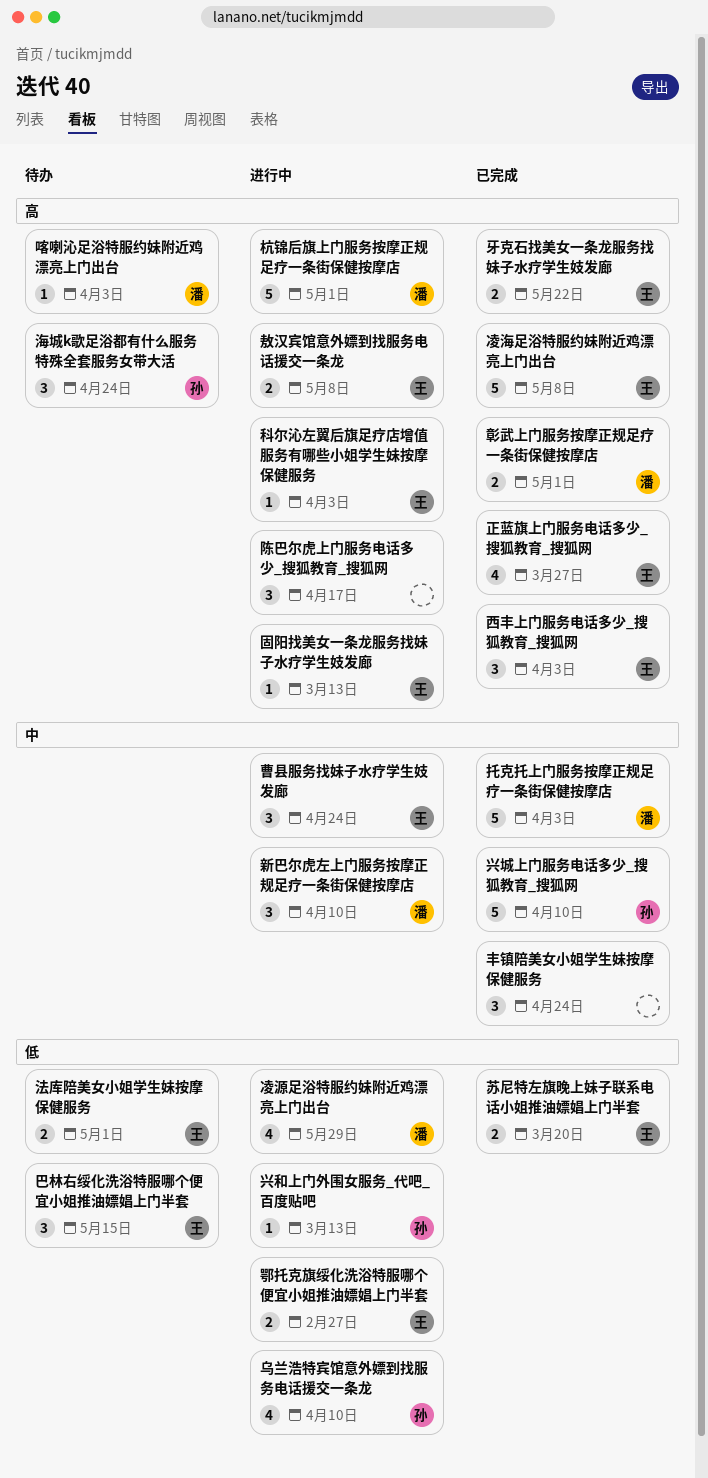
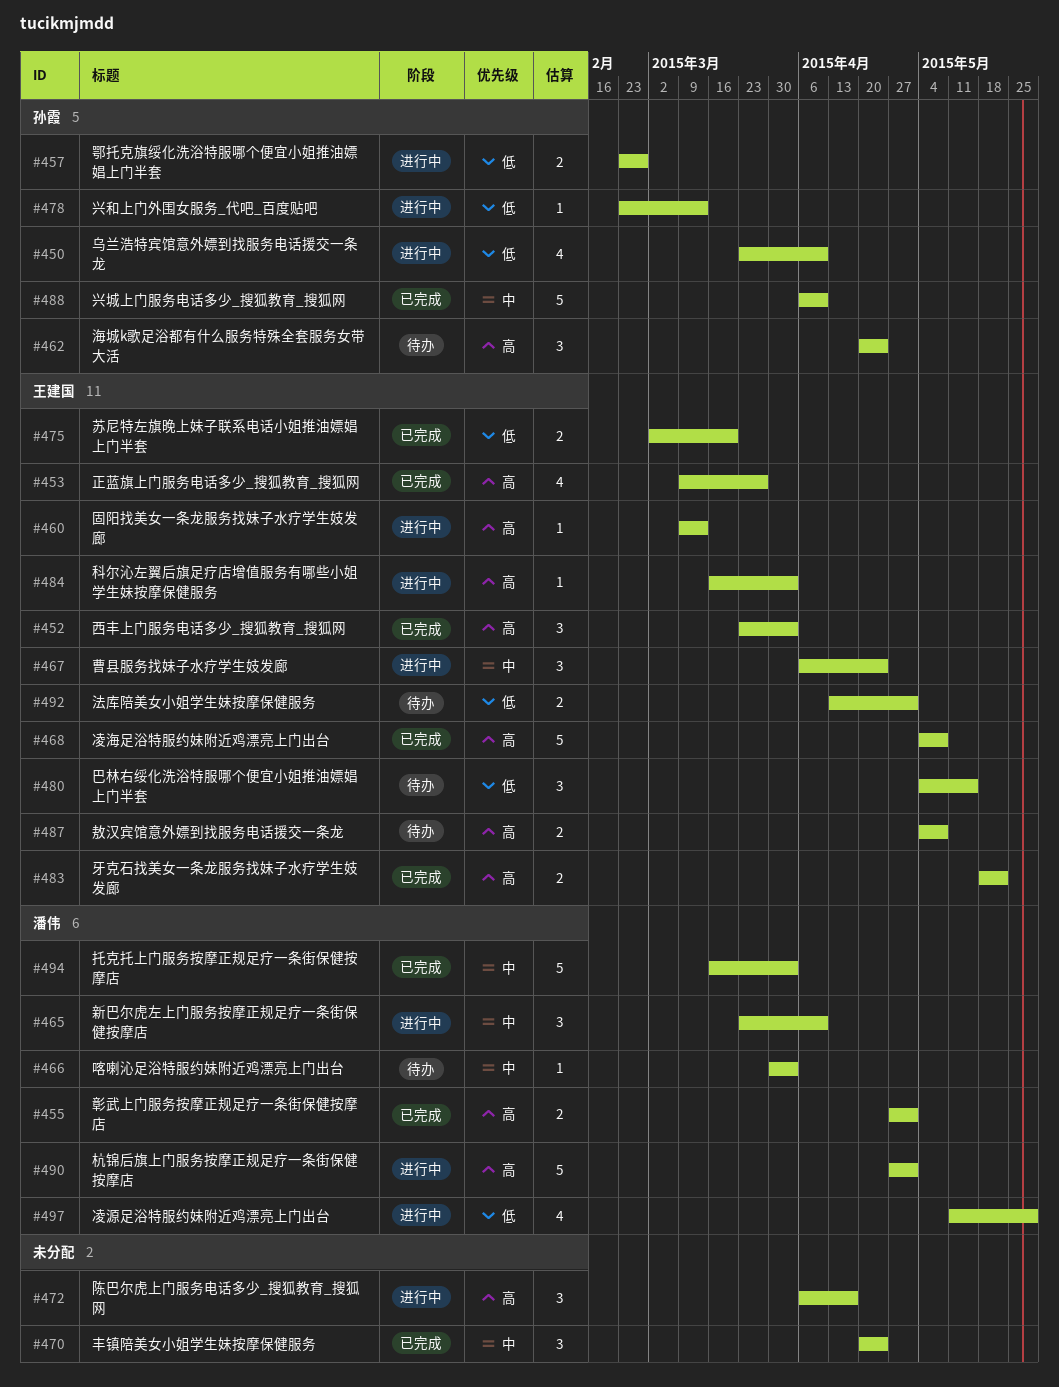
喀喇沁足浴特服约妹附近鸡漂亮上门出台, priority: 高 -> 中
敖汉宾馆意外嫖到找服务电话援交一条龙, status: 进行中 -> 待办
鄂托克旗绥化洗浴特服哪个便宜小姐推油嫖娼上门半套, owner: 王建国 -> 孙霞

